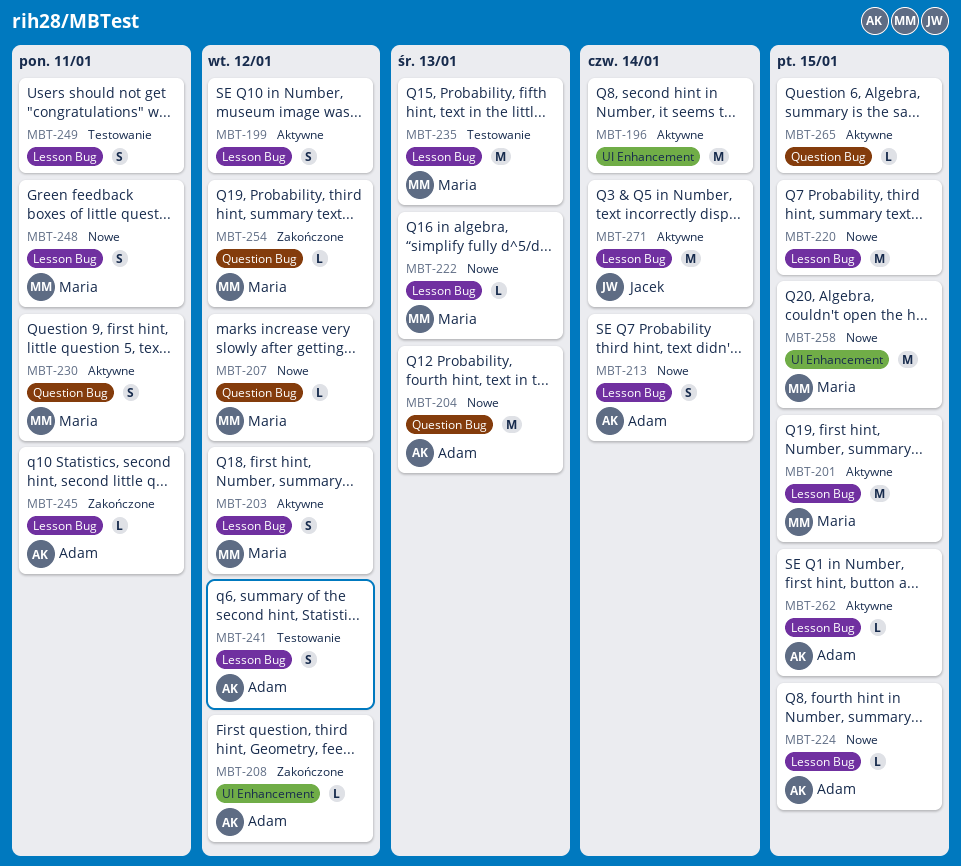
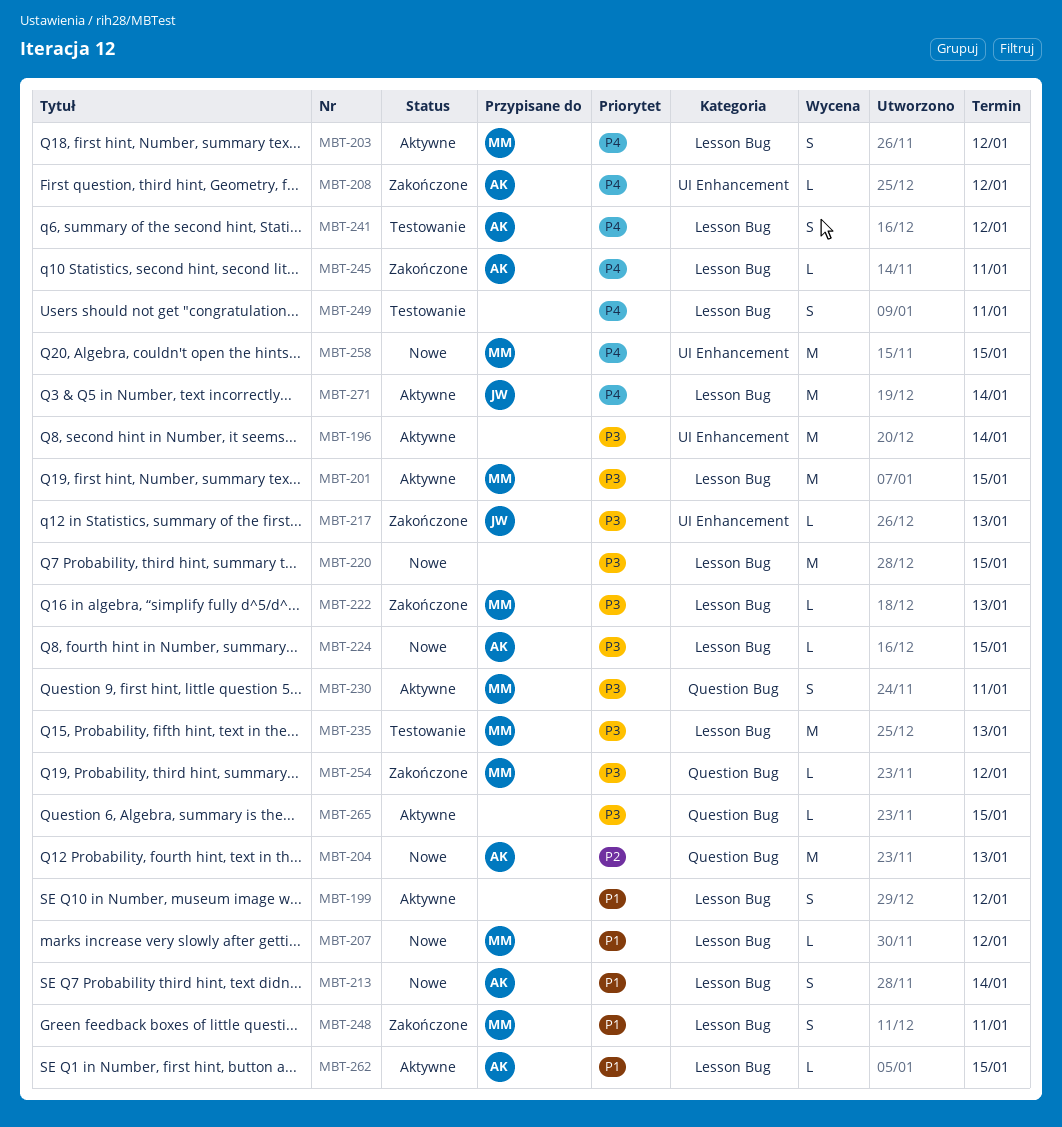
MBT-207, label: Question Bug -> Lesson Bug
MBT-217: none -> present
MBT-222, status: Nowe -> Zakończone
MBT-248, status: Nowe -> Zakończone

